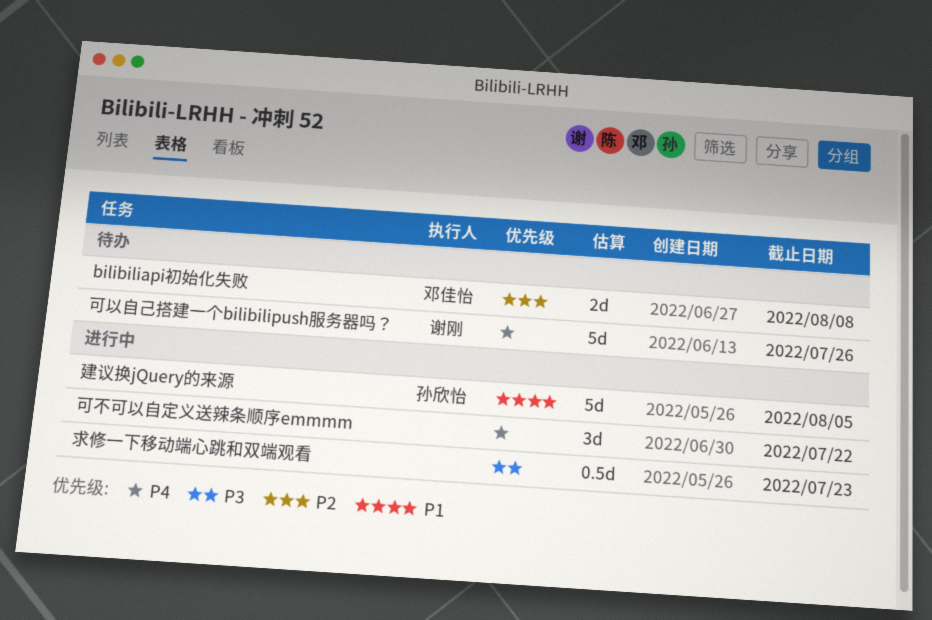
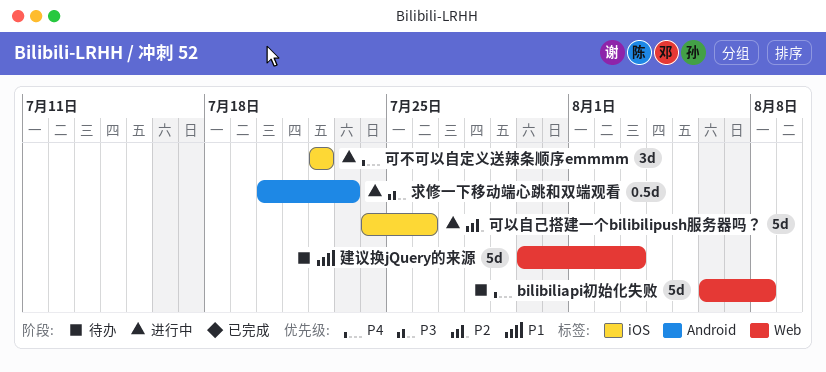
bilibiliapi初始化失败, priority: P2 -> P4
bilibiliapi初始化失败, estimate: 2d -> 5d
可以自己搭建一个bilibilipush服务器吗？, status: 待办 -> 进行中
可以自己搭建一个bilibilipush服务器吗？, priority: P4 -> P2
建议换jQuery的来源, status: 进行中 -> 待办
建议换jQuery的来源, due: Aug 5 -> Aug 3

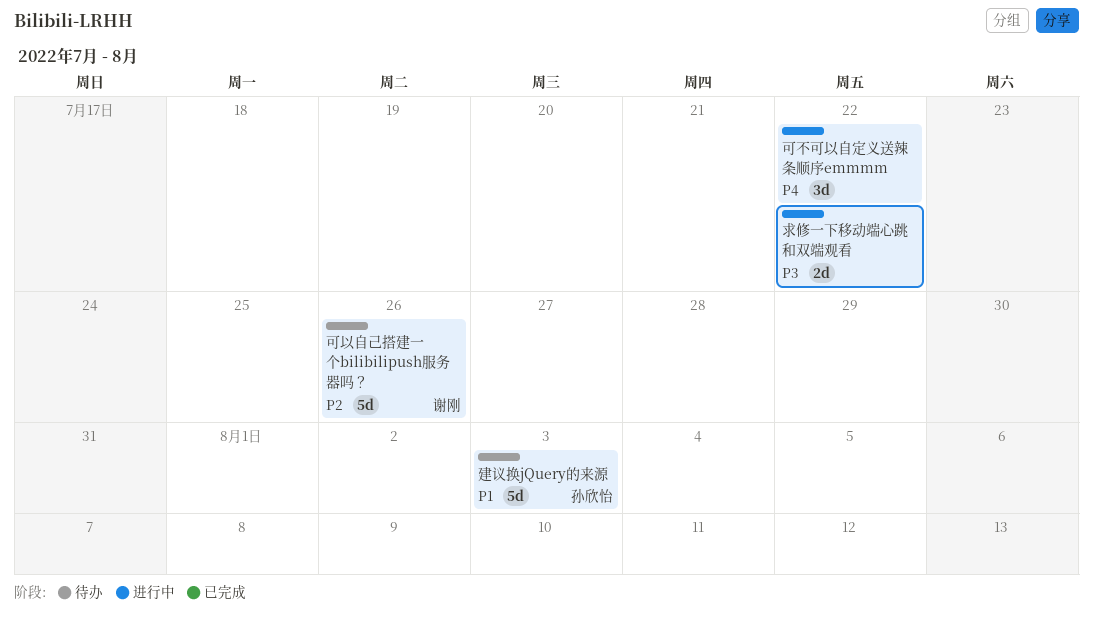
bilibiliapi初始化失败: present -> none
可以自己搭建一个bilibilipush服务器吗？, status: 进行中 -> 待办
求修一下移动端心跳和双端观看, estimate: 0.5d -> 2d
求修一下移动端心跳和双端观看, due: Jul 23 -> Jul 22

